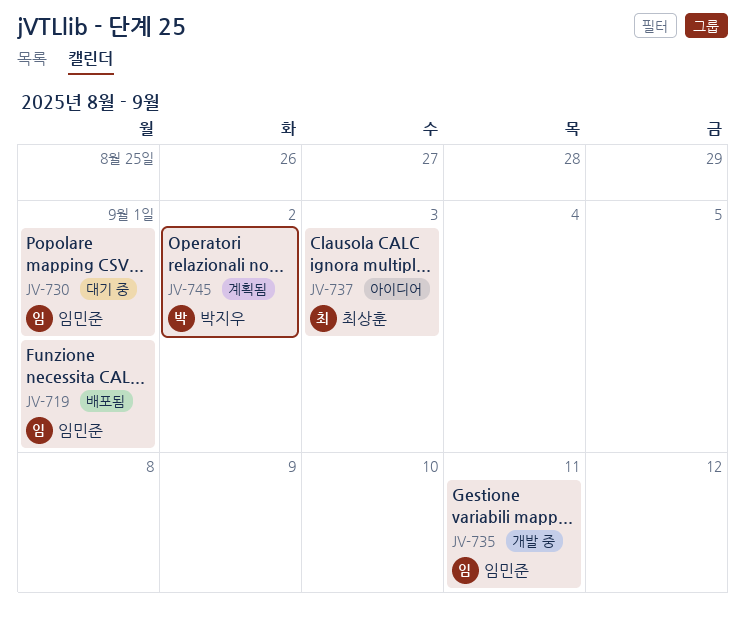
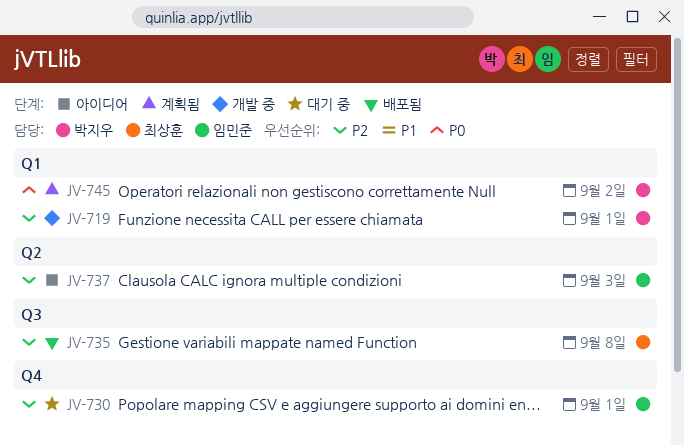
JV-719, status: 배포됨 -> 개발 중
JV-719, owner: 임민준 -> 박지우
JV-735, status: 개발 중 -> 배포됨
JV-735, owner: 임민준 -> 최상훈
JV-735, due: Sep 11 -> Sep 8
JV-737, owner: 최상훈 -> 임민준

